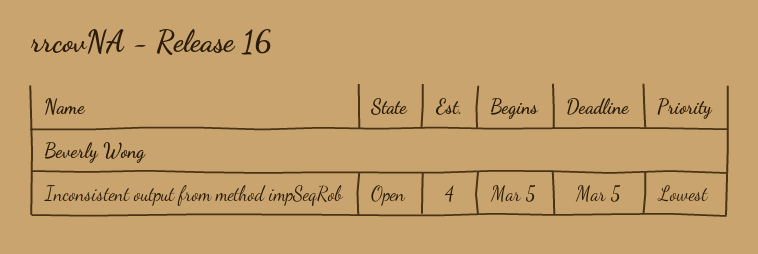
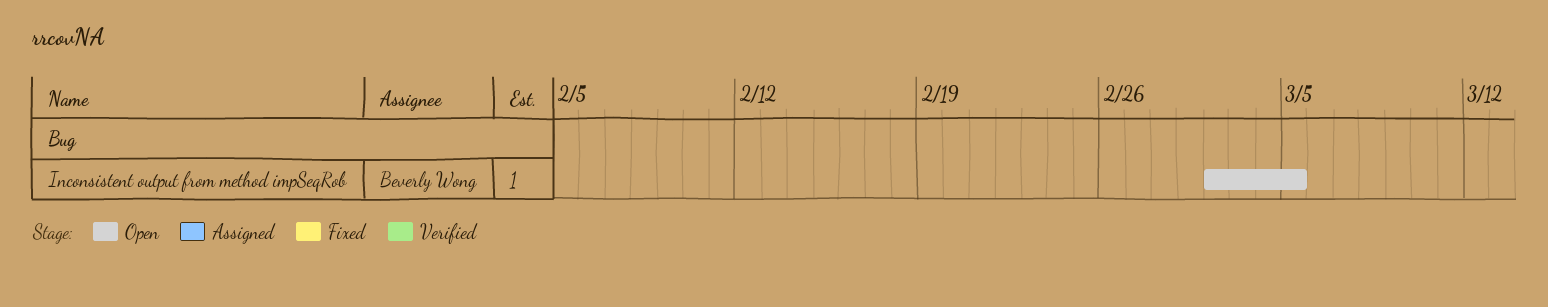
Inconsistent output from method impSeqRob, estimate: 4 -> 1
Inconsistent output from method impSeqRob, start: Mar 5 -> Mar 2

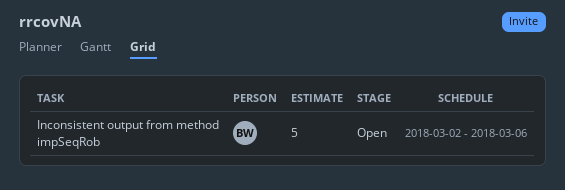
Inconsistent output from method impSeqRob, estimate: 1 -> 5
Inconsistent output from method impSeqRob, due: Mar 5 -> Mar 6

